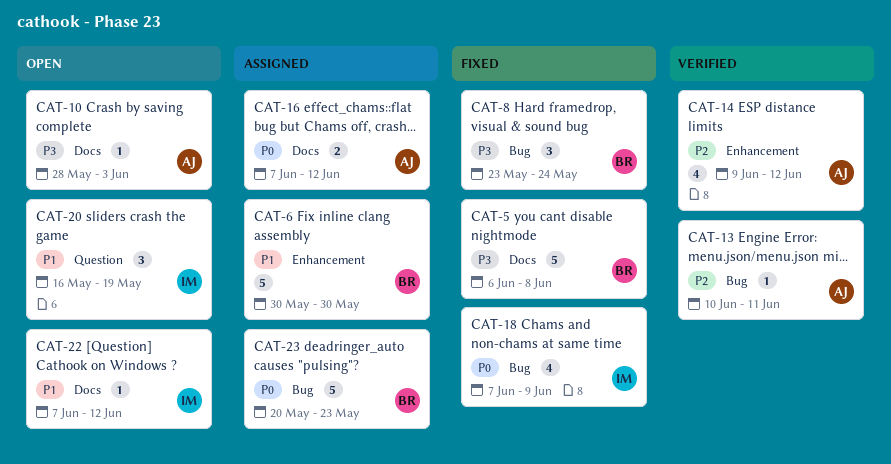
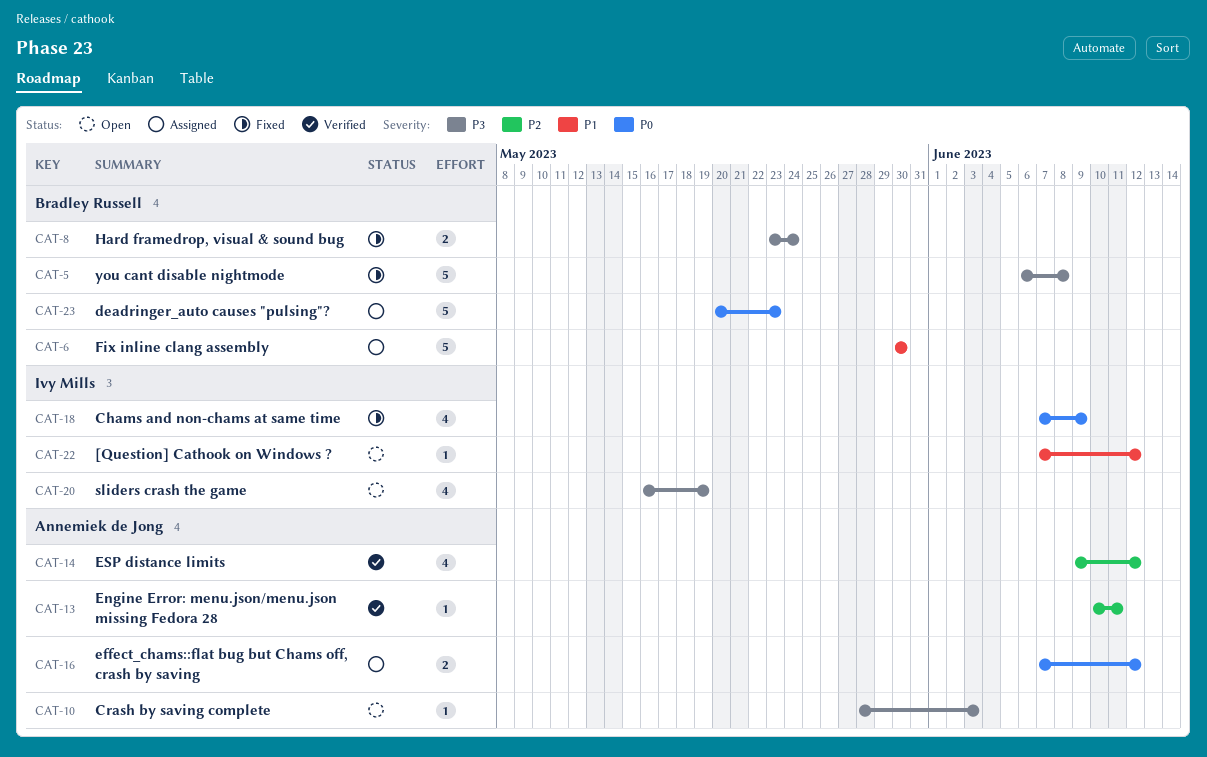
CAT-8, estimate: 3 -> 2
CAT-20, priority: P1 -> P3
CAT-20, estimate: 3 -> 4

